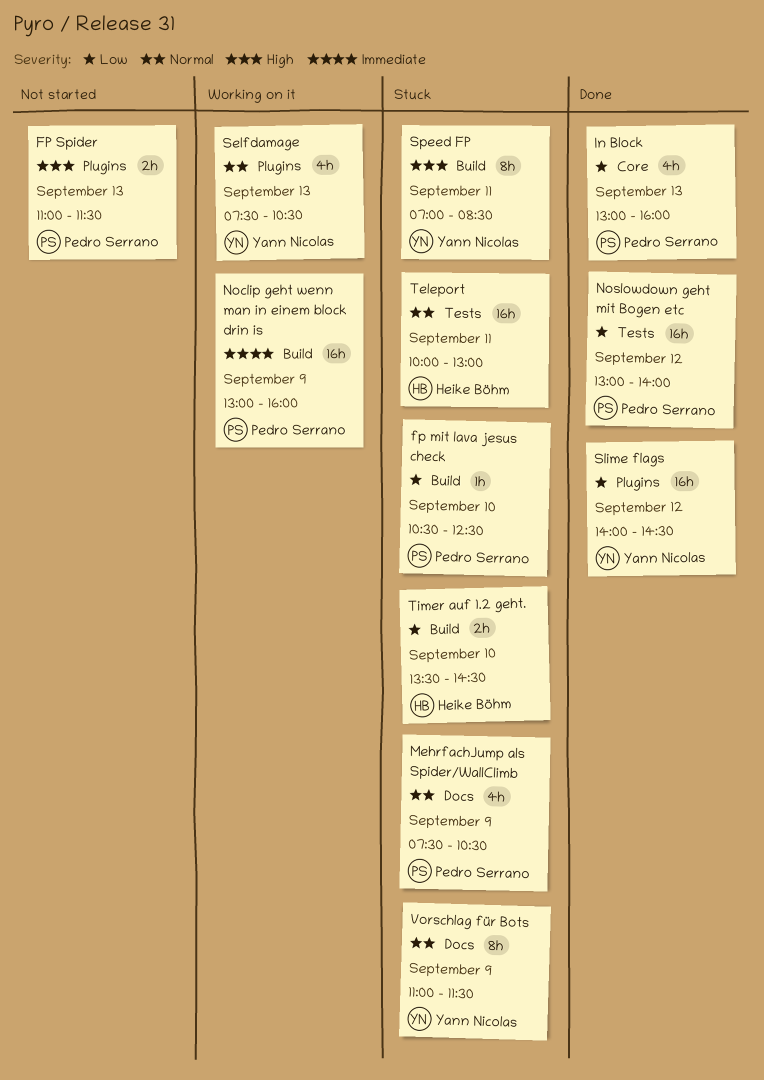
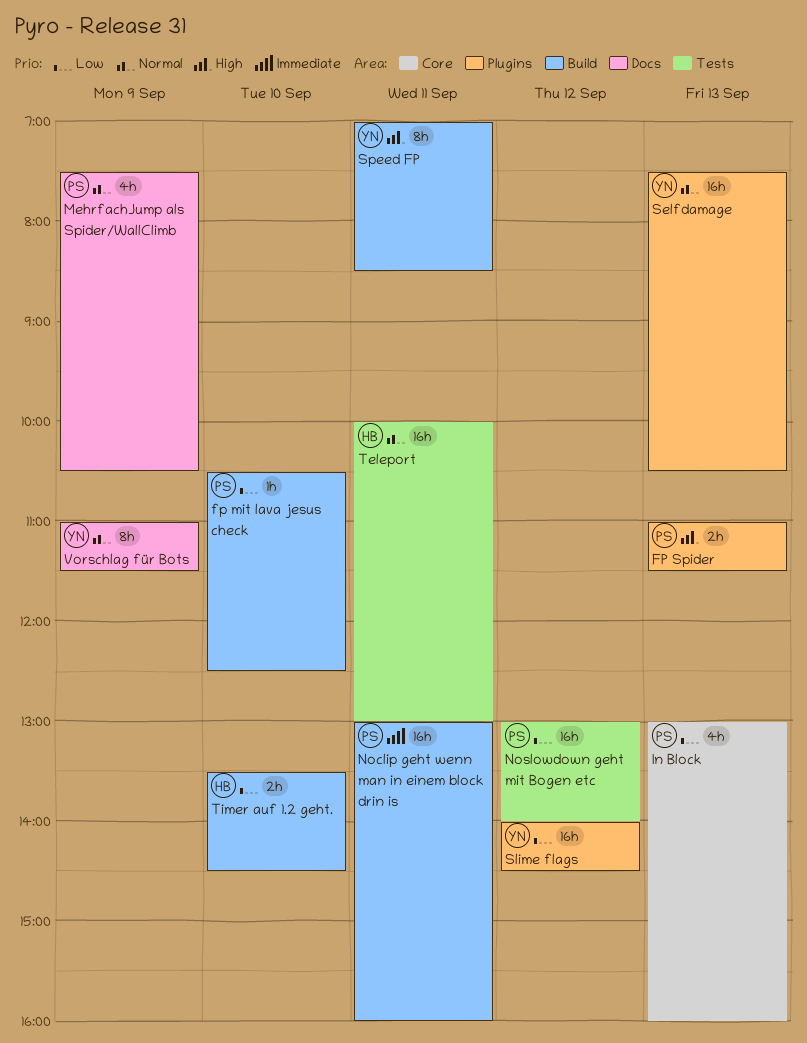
Noclip geht wenn man in einem block drin is, day: Sep 9 -> Sep 11
Selfdamage, estimate: 4h -> 16h

